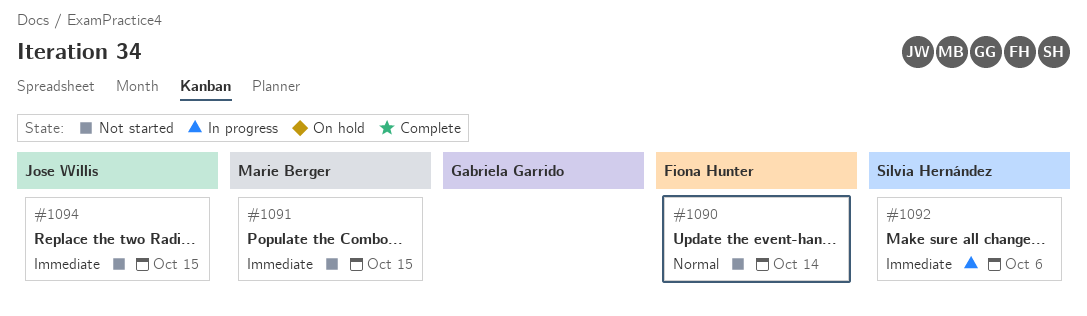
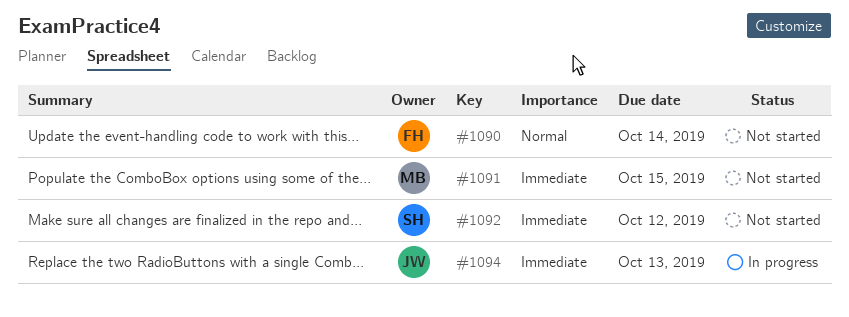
#1092, status: In progress -> Not started
#1092, due: Oct 6 -> Oct 12
#1094, status: Not started -> In progress
#1094, due: Oct 15 -> Oct 13

